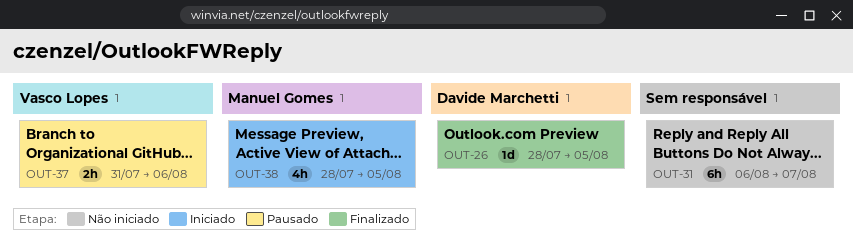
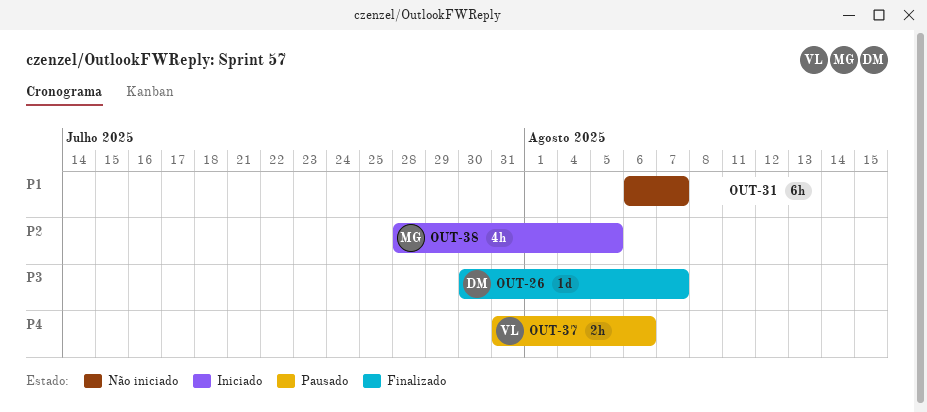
OUT-26, start: Jul 28 -> Jul 30
OUT-26, due: Aug 5 -> Aug 7

